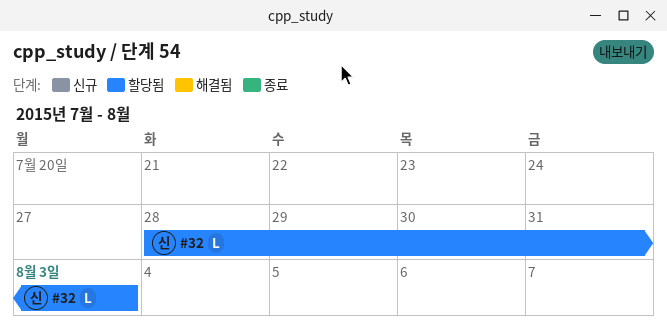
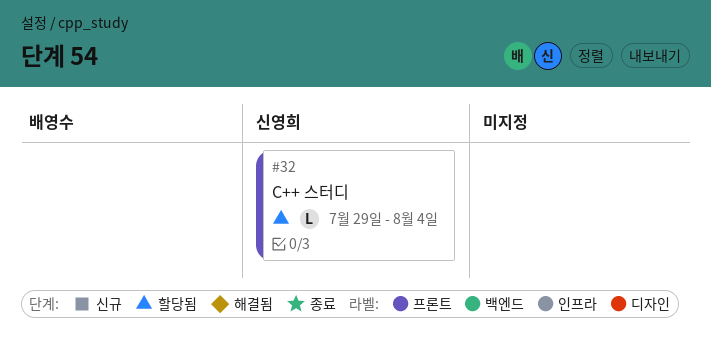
#32, start: Jul 28 -> Jul 29
#32, due: Aug 3 -> Aug 4

